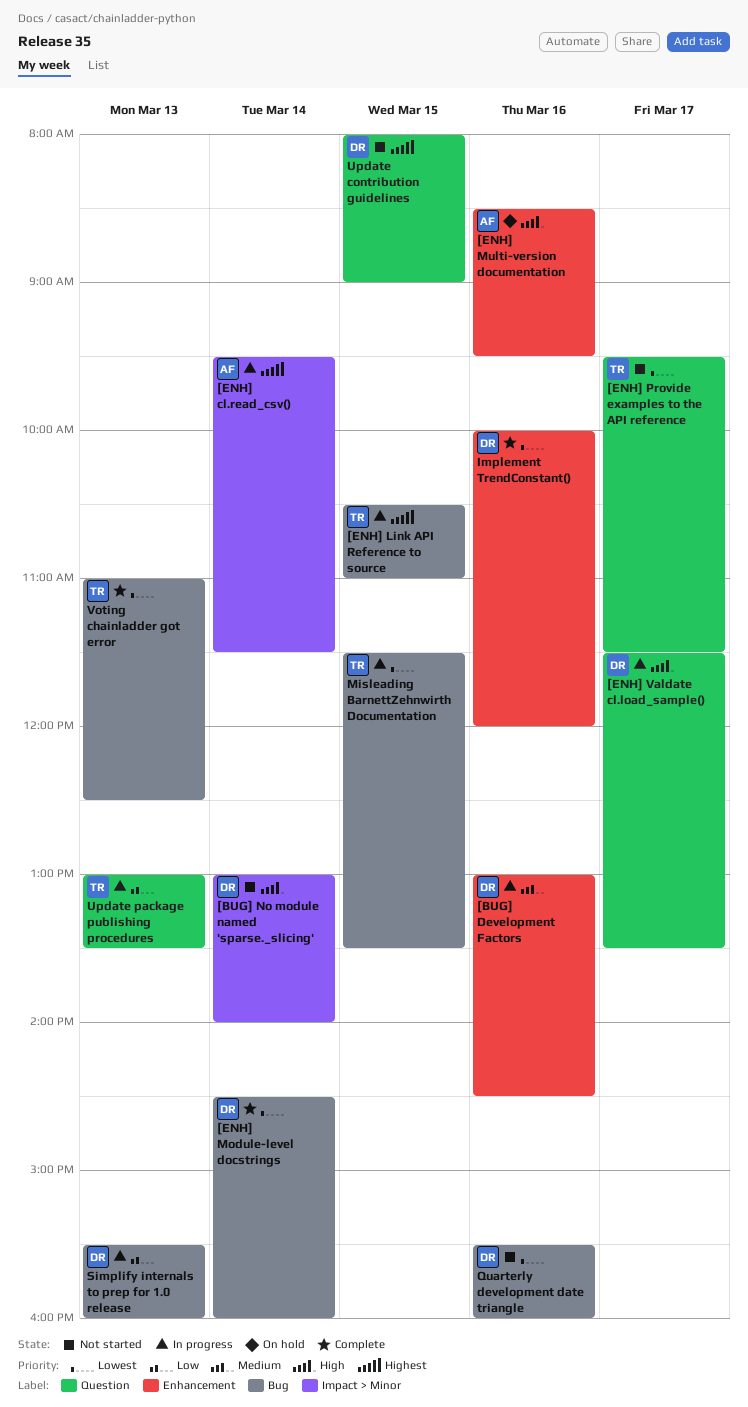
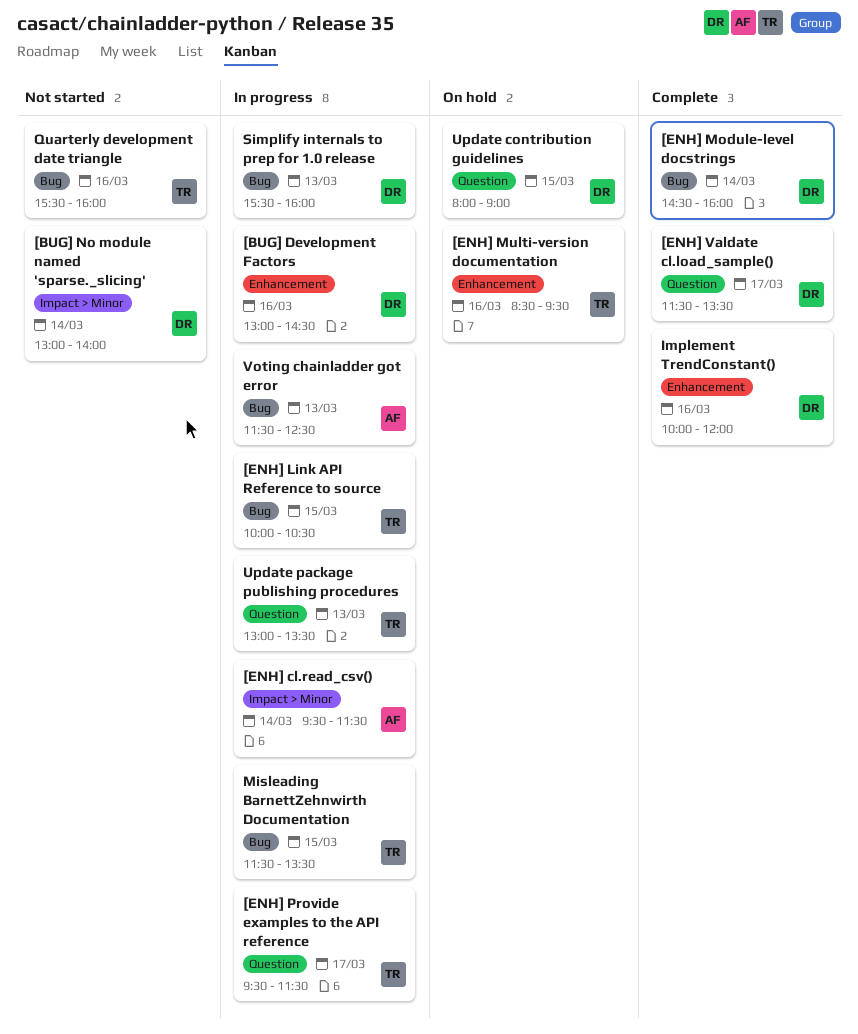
[ENH] Link API Reference to source, begins: 10:30 -> 10:00
[ENH] Link API Reference to source, ends: 11:00 -> 10:30
[ENH] Multi-version documentation, owner: AF -> TR
[ENH] Provide examples to the API reference, status: Not started -> In progress
[ENH] Valdate cl.load_sample(), status: In progress -> Complete
Quarterly development date triangle, owner: DR -> TR
Update contribution guidelines, status: Not started -> On hold
Voting chainladder got error, status: Complete -> In progress
Voting chainladder got error, owner: TR -> AF
Voting chainladder got error, begins: 11:00 -> 11:30

